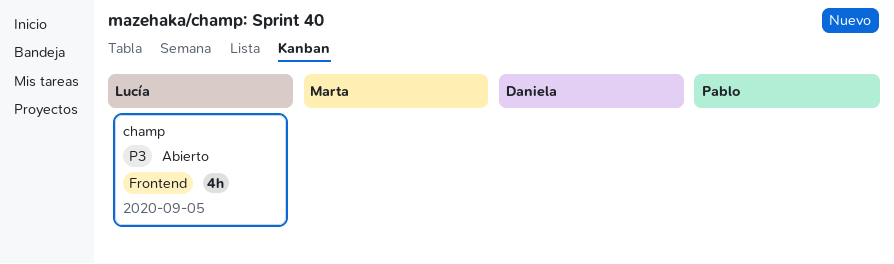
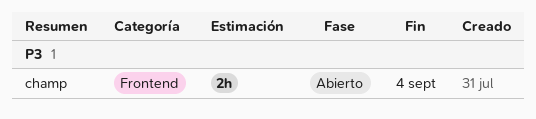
champ, estimate: 4h -> 2h
champ, due: Sep 5 -> Sep 4

